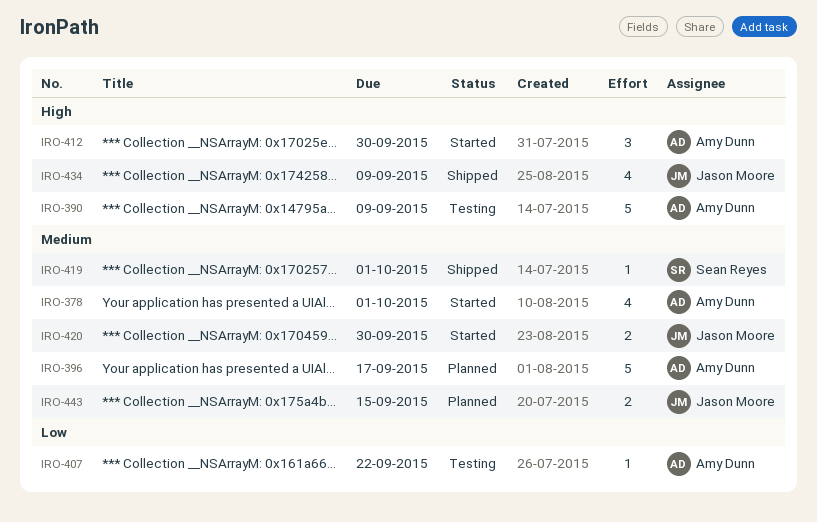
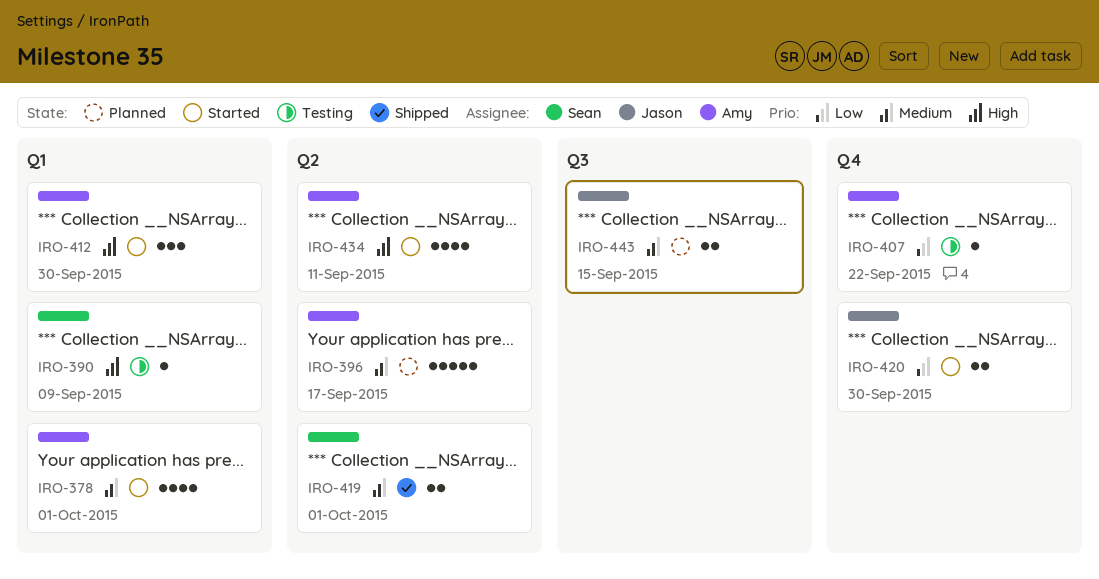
IRO-390, owner: Amy Dunn -> Sean Reyes
IRO-390, estimate: 5 -> 1
IRO-419, estimate: 1 -> 2
IRO-420, priority: Medium -> Low
IRO-434, status: Shipped -> Started
IRO-434, owner: Jason Moore -> Amy Dunn
IRO-434, due: Sep 9 -> Sep 11

